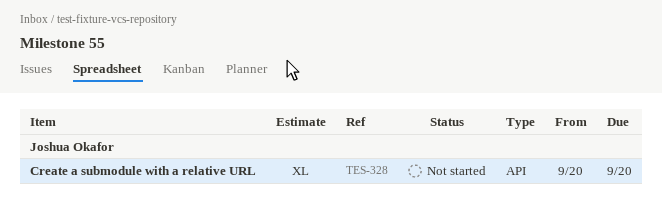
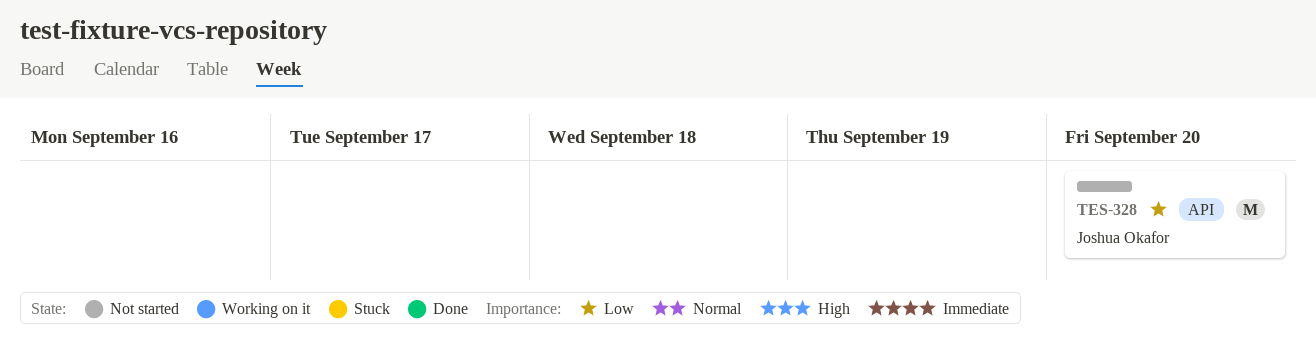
TES-328, estimate: XL -> M

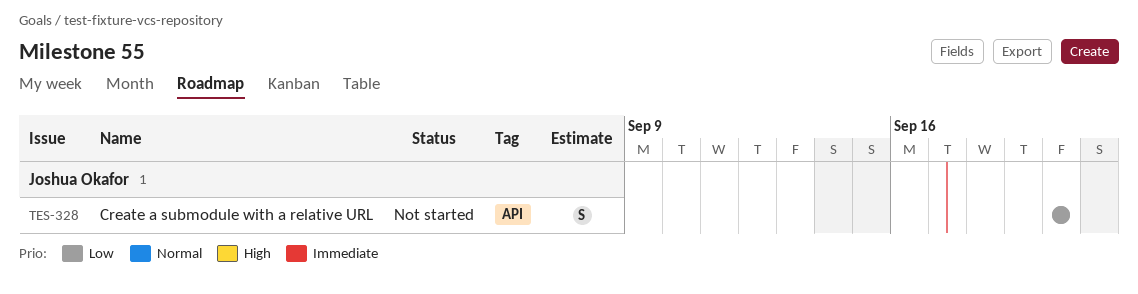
TES-328, estimate: M -> S

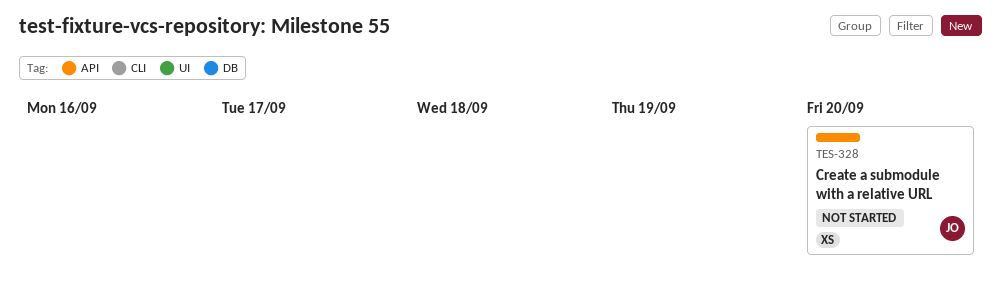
TES-328, estimate: S -> XS

